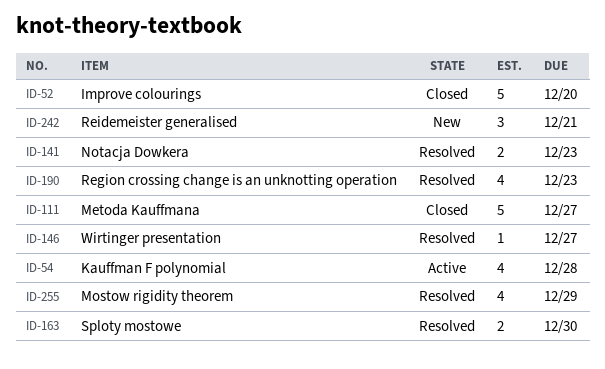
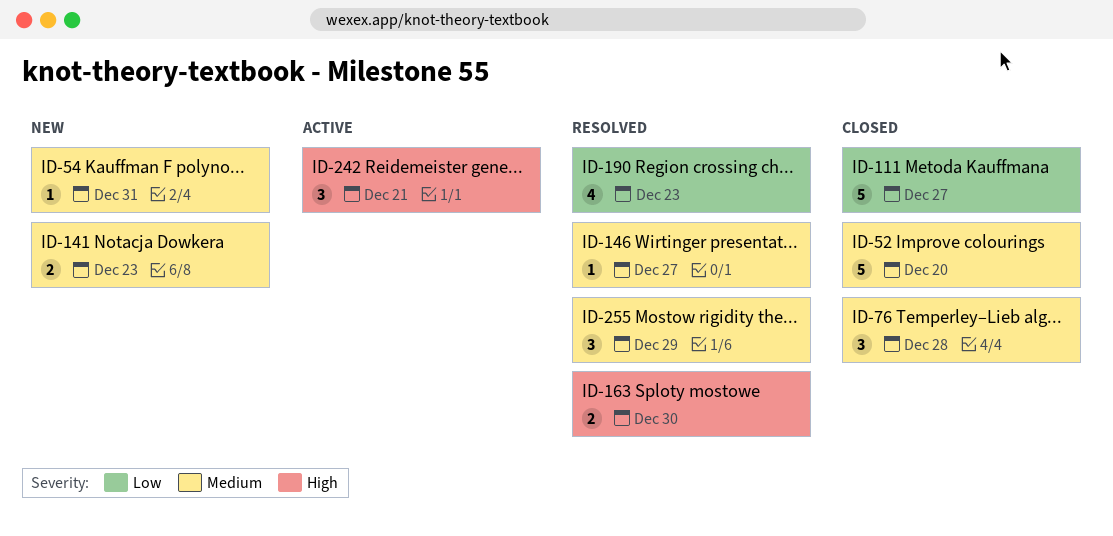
ID-54, status: Active -> New
ID-54, estimate: 4 -> 1
ID-54, due: Dec 28 -> Dec 31
ID-76: none -> present
ID-141, status: Resolved -> New
ID-242, status: New -> Active
ID-255, estimate: 4 -> 3

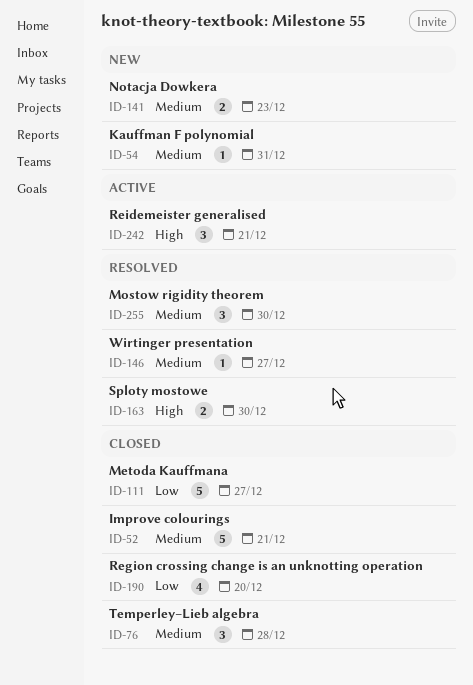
ID-52, due: Dec 20 -> Dec 21
ID-190, status: Resolved -> Closed
ID-190, due: Dec 23 -> Dec 20
ID-255, due: Dec 29 -> Dec 30

